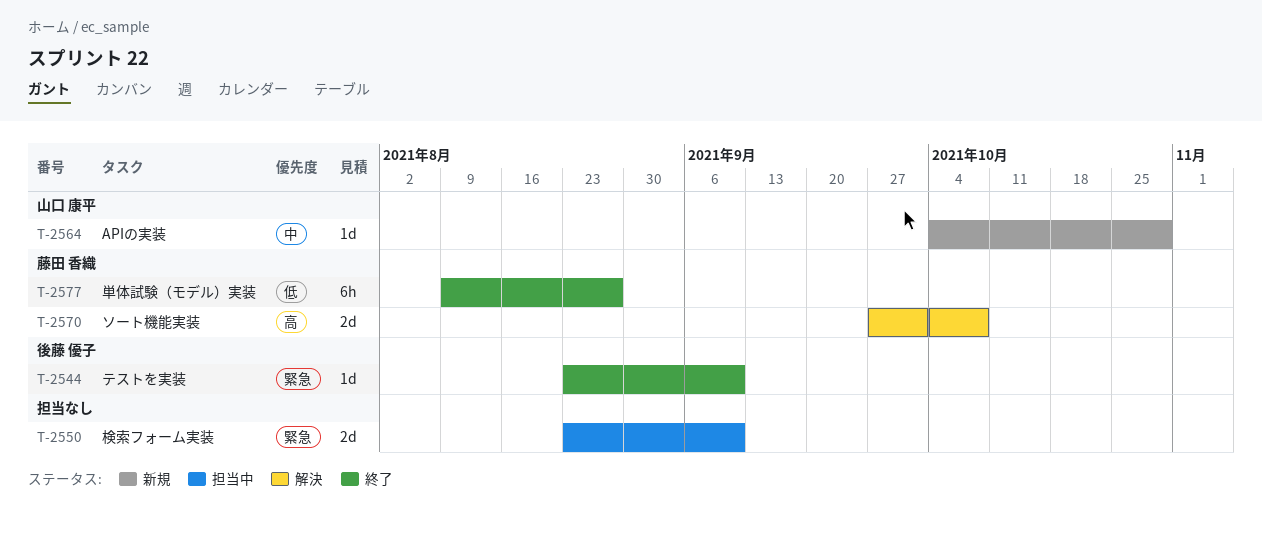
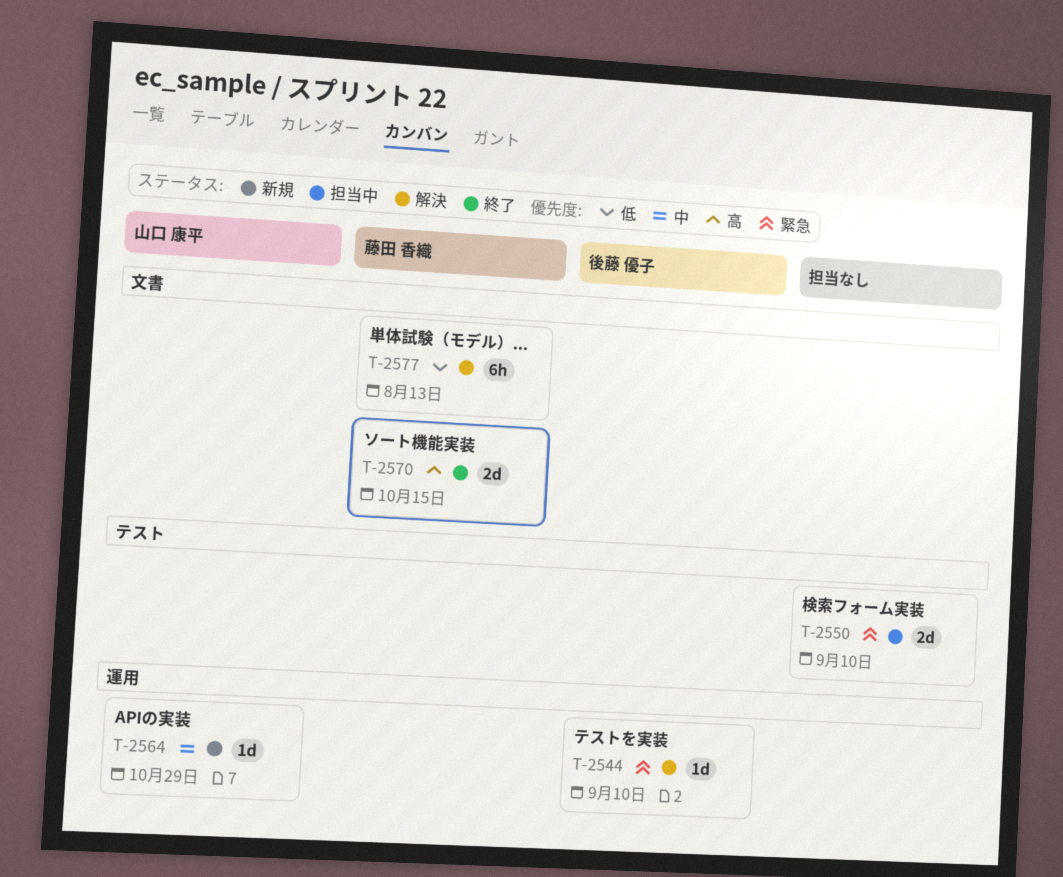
T-2544, status: 終了 -> 解決
T-2570, status: 解決 -> 終了
T-2570, due: Oct 8 -> Oct 15
T-2577, status: 終了 -> 解決
T-2577, due: Aug 27 -> Aug 13

